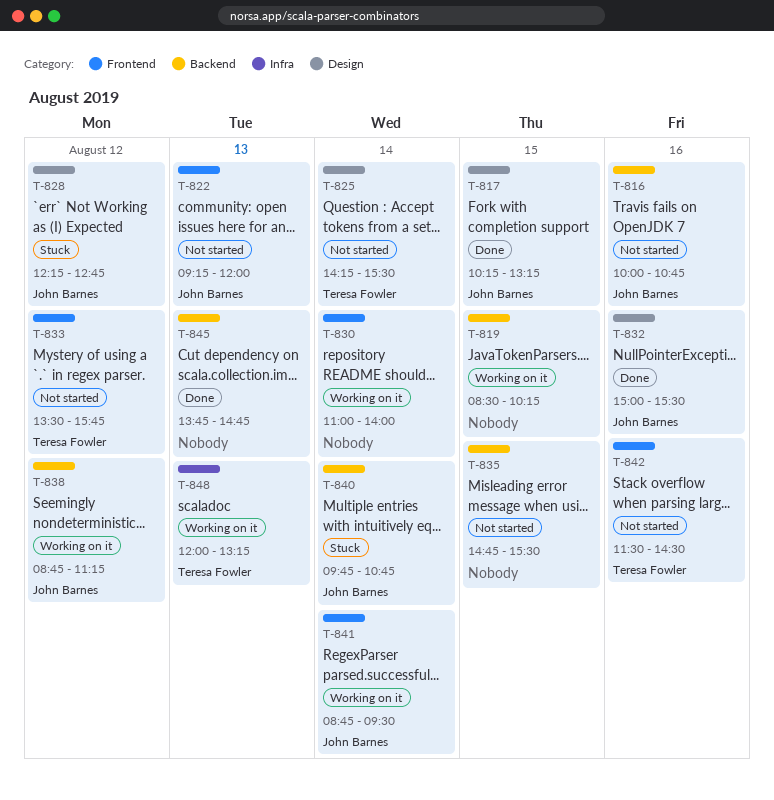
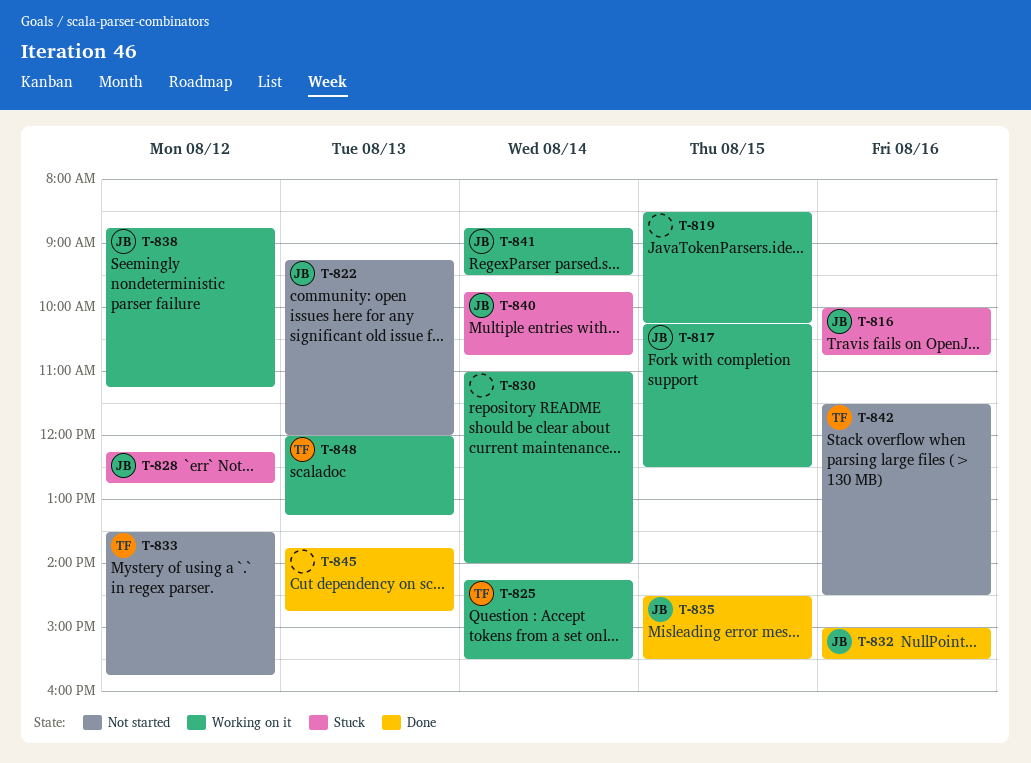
T-816, status: Not started -> Stuck
T-817, status: Done -> Working on it
T-817, ends: 13:15 -> 12:30
T-825, status: Not started -> Working on it
T-835, status: Not started -> Done
T-835, owner: none -> John Barnes
T-835, begins: 14:45 -> 14:30

